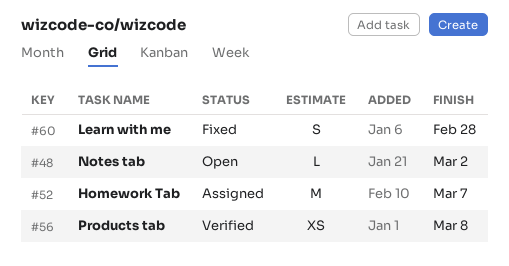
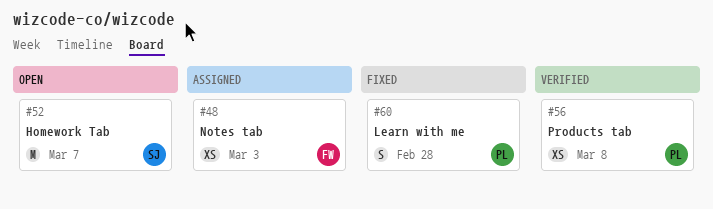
#48, status: Open -> Assigned
#48, estimate: L -> XS
#48, due: Mar 2 -> Mar 3
#52, status: Assigned -> Open

